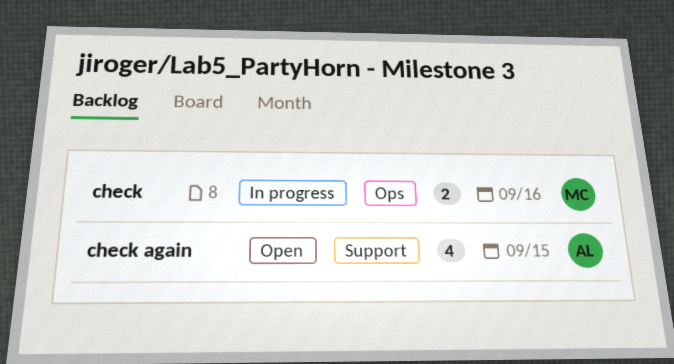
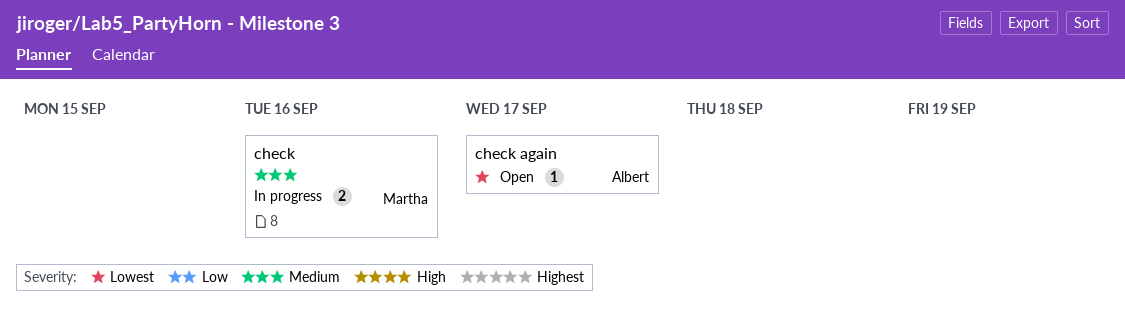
check again, estimate: 4 -> 1
check again, due: Sep 15 -> Sep 17

